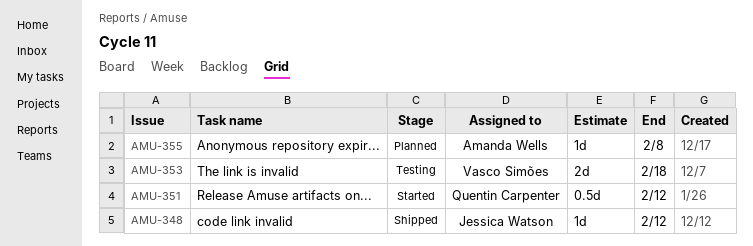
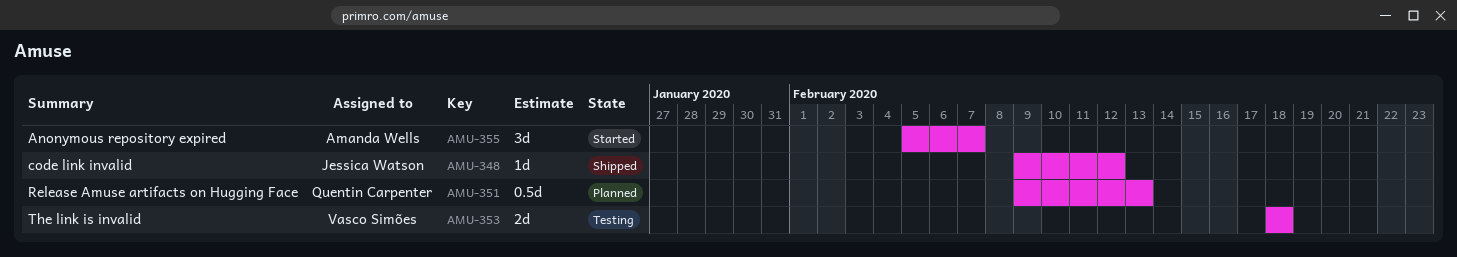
AMU-351, status: Started -> Planned
AMU-351, due: Feb 12 -> Feb 13
AMU-355, status: Planned -> Started
AMU-355, estimate: 1d -> 3d
AMU-355, due: Feb 8 -> Feb 7

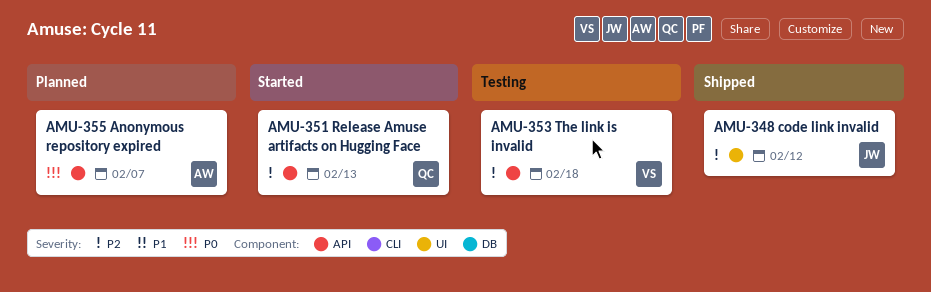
AMU-351, status: Planned -> Started
AMU-355, status: Started -> Planned

